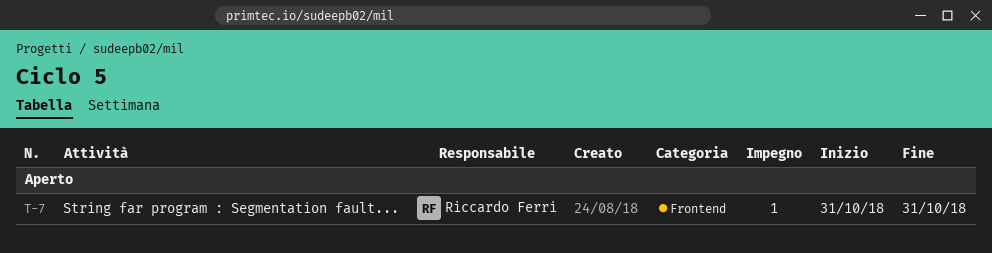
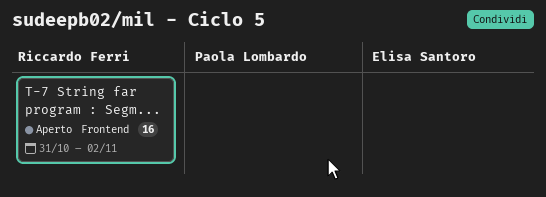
T-7, estimate: 1 -> 16
T-7, due: Oct 31 -> Nov 2

